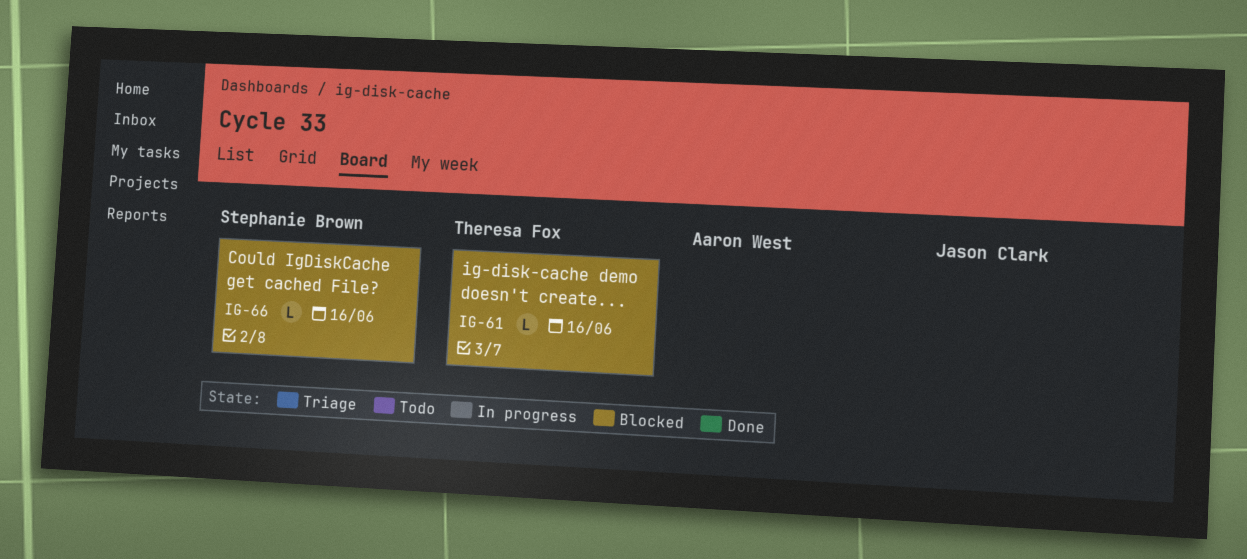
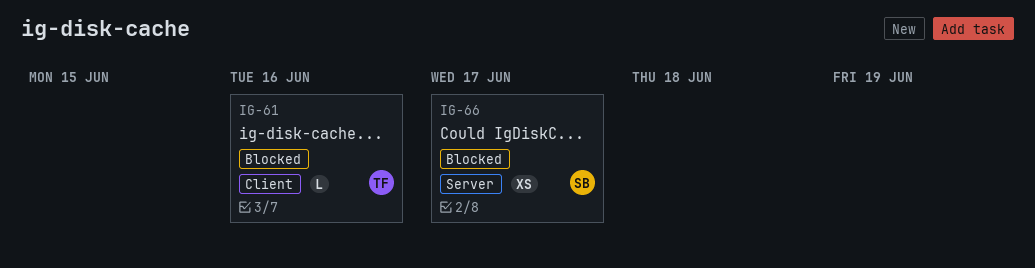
IG-66, estimate: L -> XS
IG-66, due: Jun 16 -> Jun 17

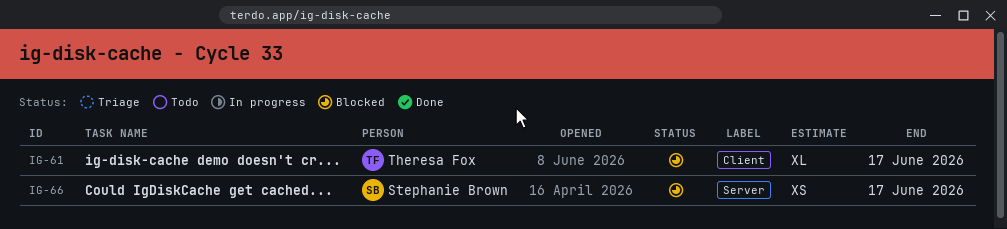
IG-61, estimate: L -> XL
IG-61, due: Jun 16 -> Jun 17

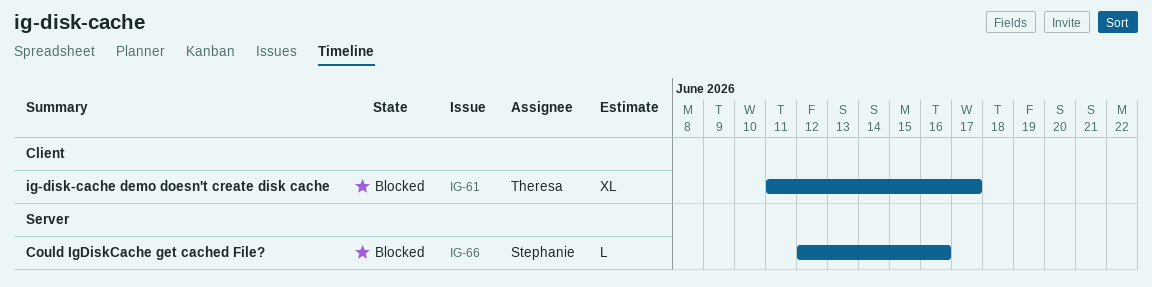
IG-66, estimate: XS -> L
IG-66, due: Jun 17 -> Jun 16

